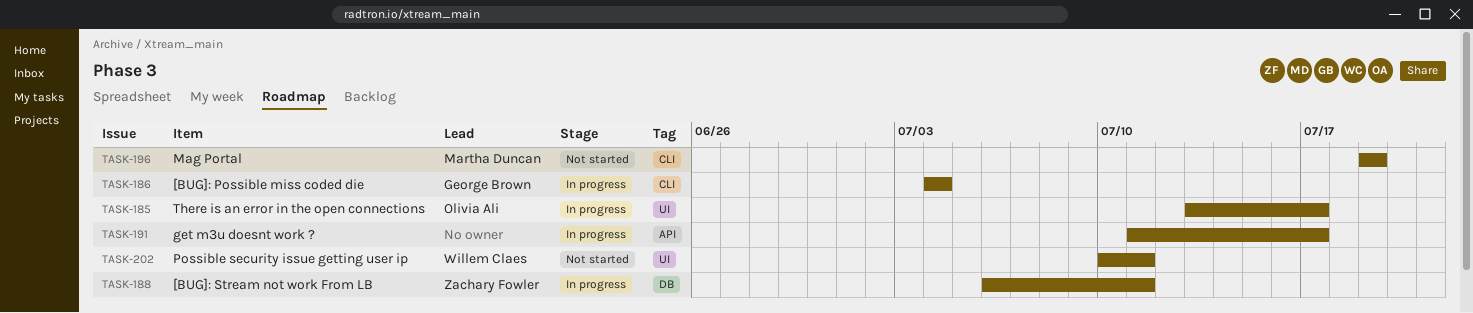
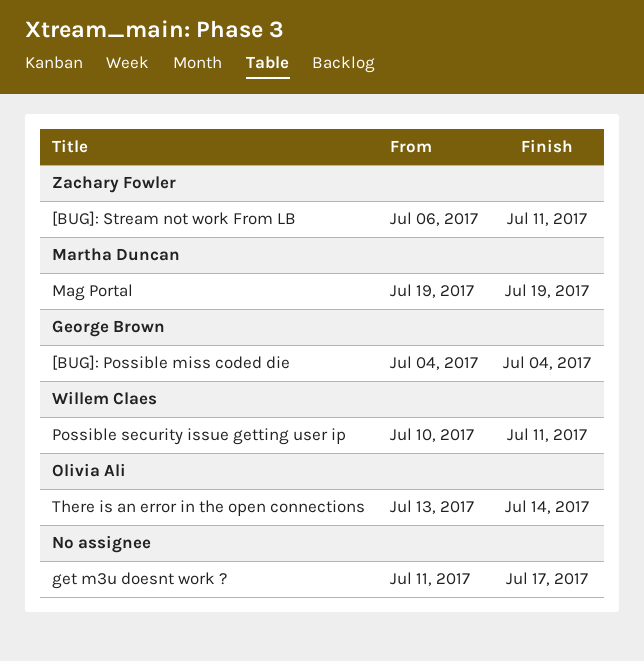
There is an error in the open connections, due: Jul 17 -> Jul 14

